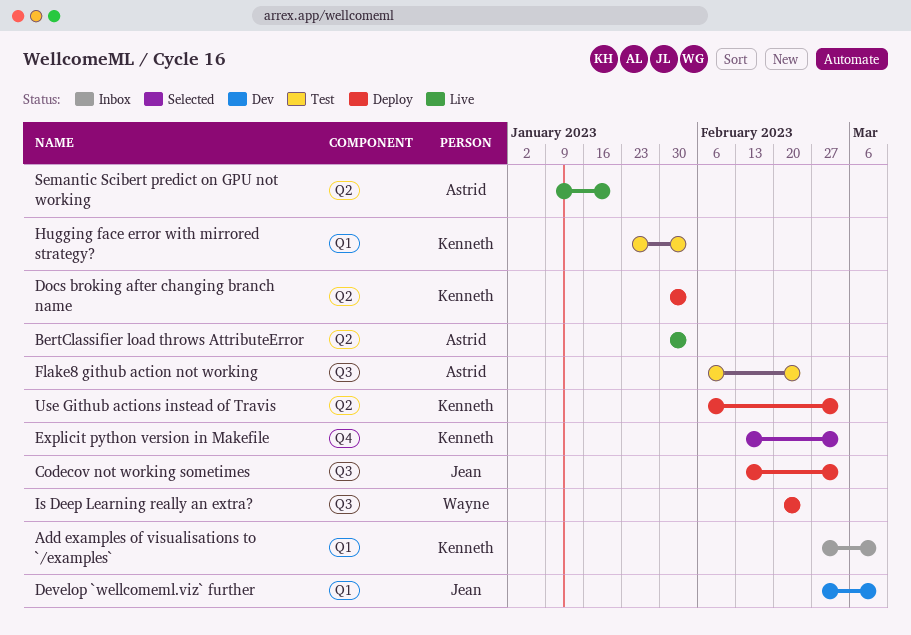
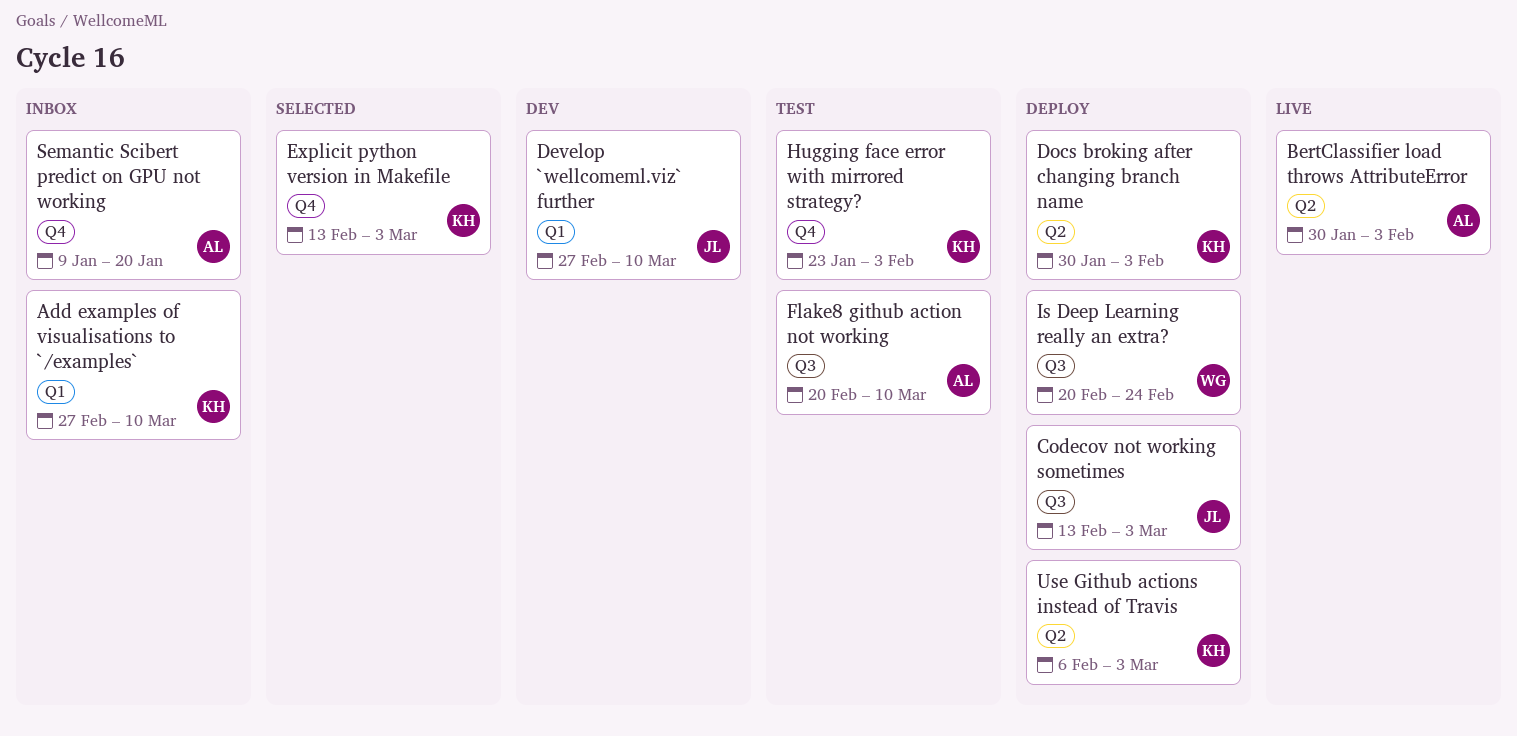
Flake8 github action not working, start: Feb 6 -> Feb 20
Flake8 github action not working, due: Feb 24 -> Mar 10
Hugging face error with mirrored strategy?, label: Q1 -> Q4
Semantic Scibert predict on GPU not working, status: Live -> Inbox
Semantic Scibert predict on GPU not working, label: Q2 -> Q4

